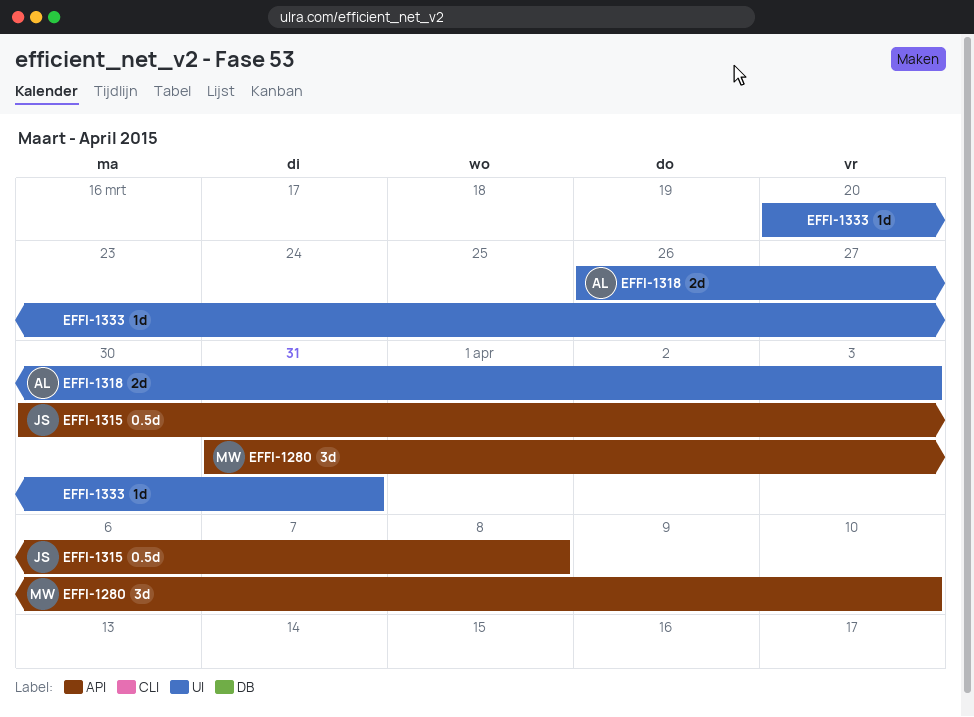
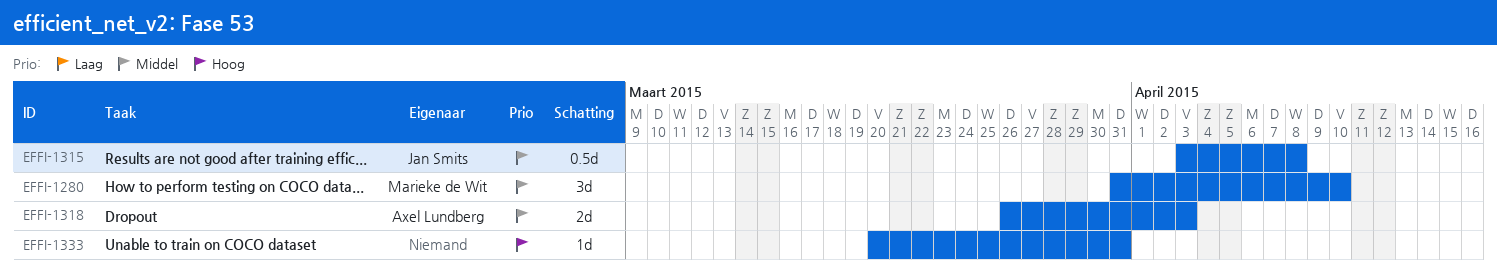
EFFI-1315, start: Mar 30 -> Apr 3

